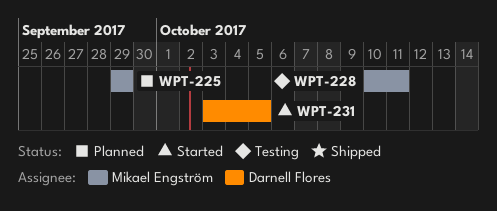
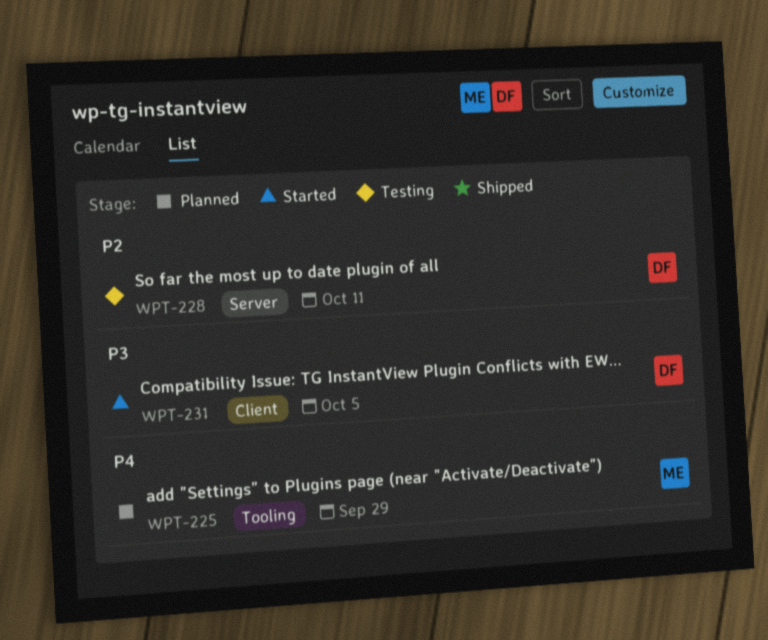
WPT-228, owner: Mikael Engström -> Darnell Flores

